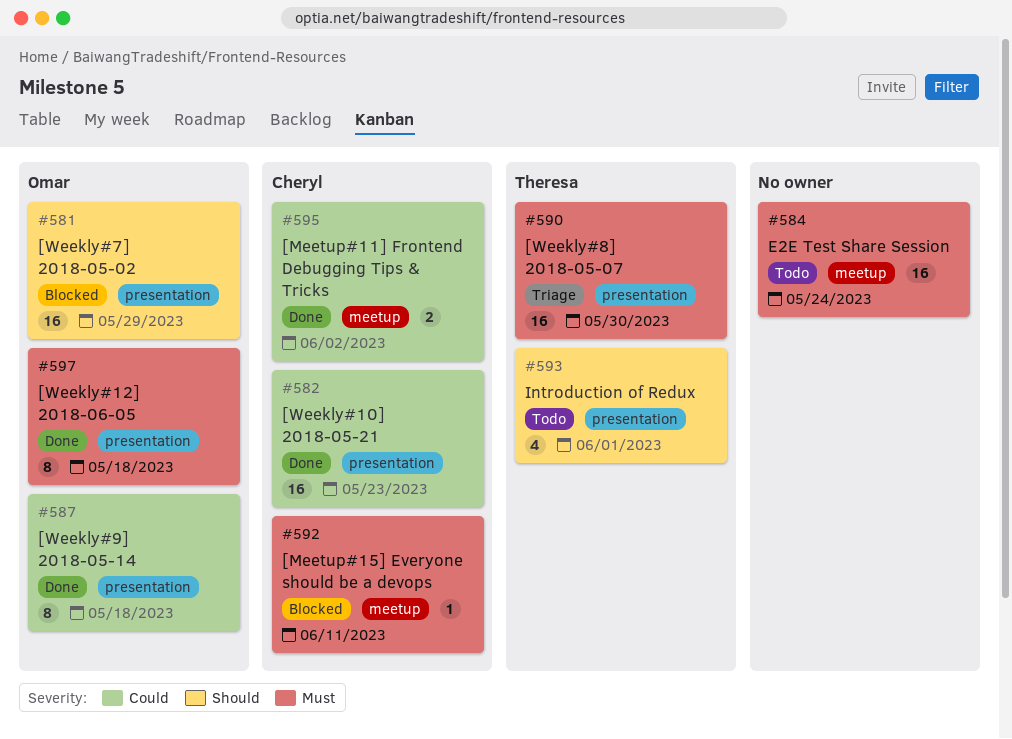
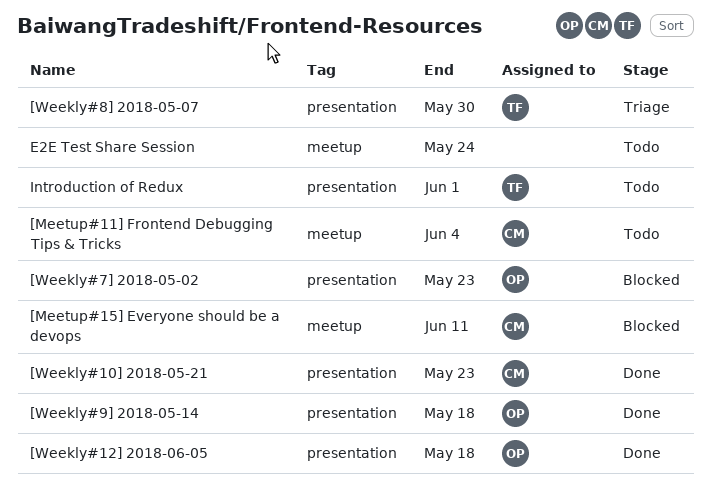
[Meetup#11] Frontend Debugging Tips & Tricks, status: Done -> Todo
[Meetup#11] Frontend Debugging Tips & Tricks, due: Jun 2 -> Jun 4
[Weekly#7] 2018-05-02, due: May 29 -> May 23

